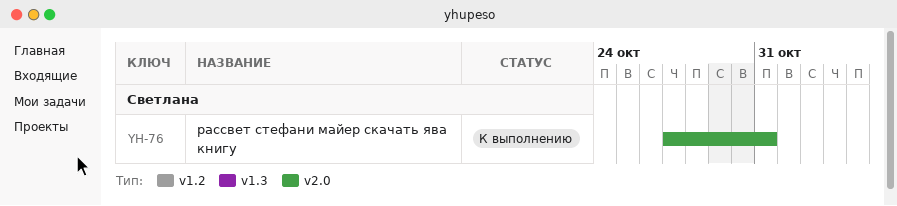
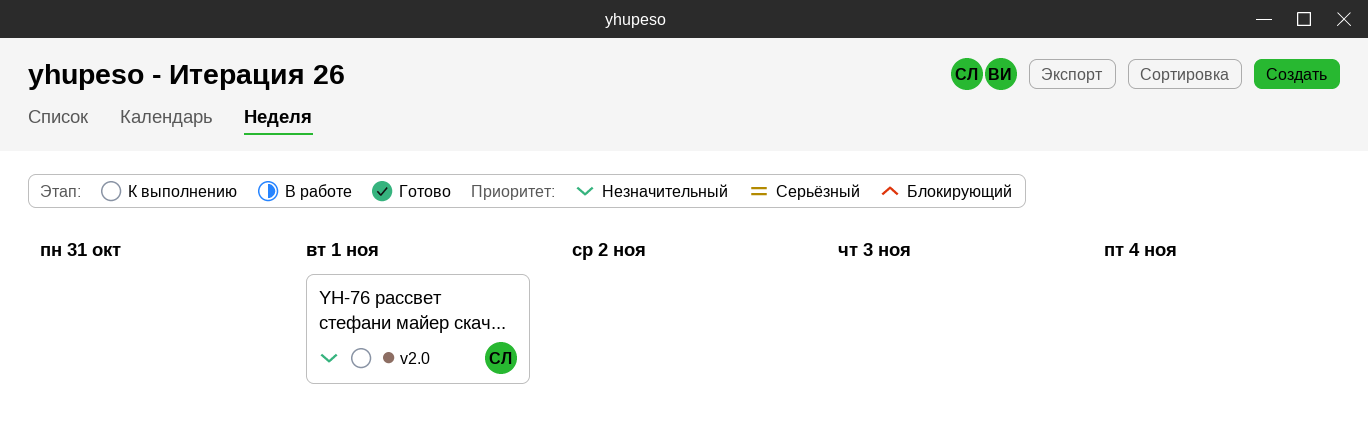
YH-76, due: Oct 31 -> Nov 1

